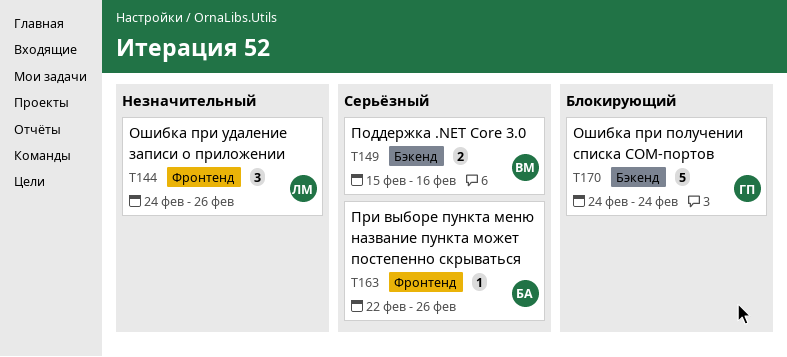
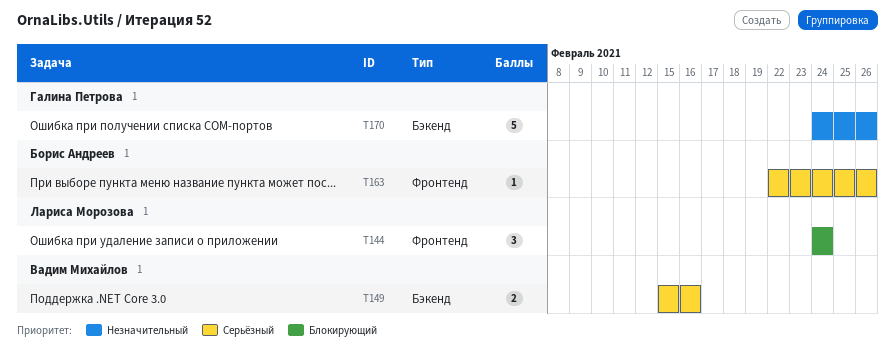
T144, priority: Незначительный -> Блокирующий
T144, due: Feb 26 -> Feb 24
T170, priority: Блокирующий -> Незначительный
T170, due: Feb 24 -> Feb 26

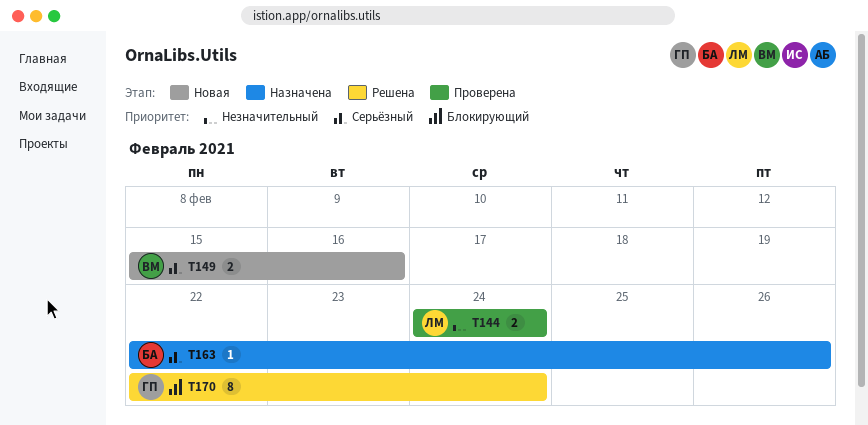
T144, priority: Блокирующий -> Незначительный
T144, estimate: 3 -> 2
T170, priority: Незначительный -> Блокирующий
T170, estimate: 5 -> 8
T170, start: Feb 24 -> Feb 22
T170, due: Feb 26 -> Feb 24

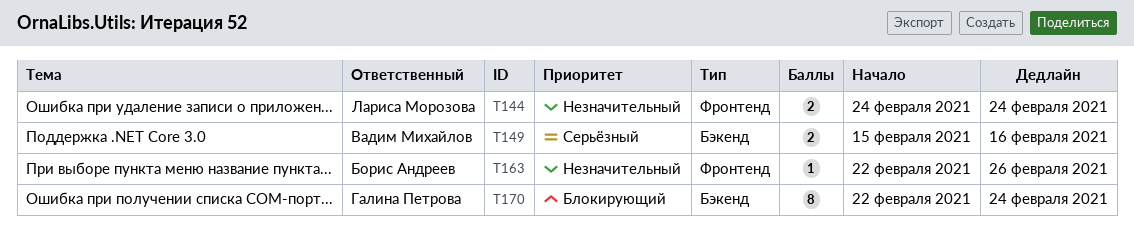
T163, priority: Серьёзный -> Незначительный

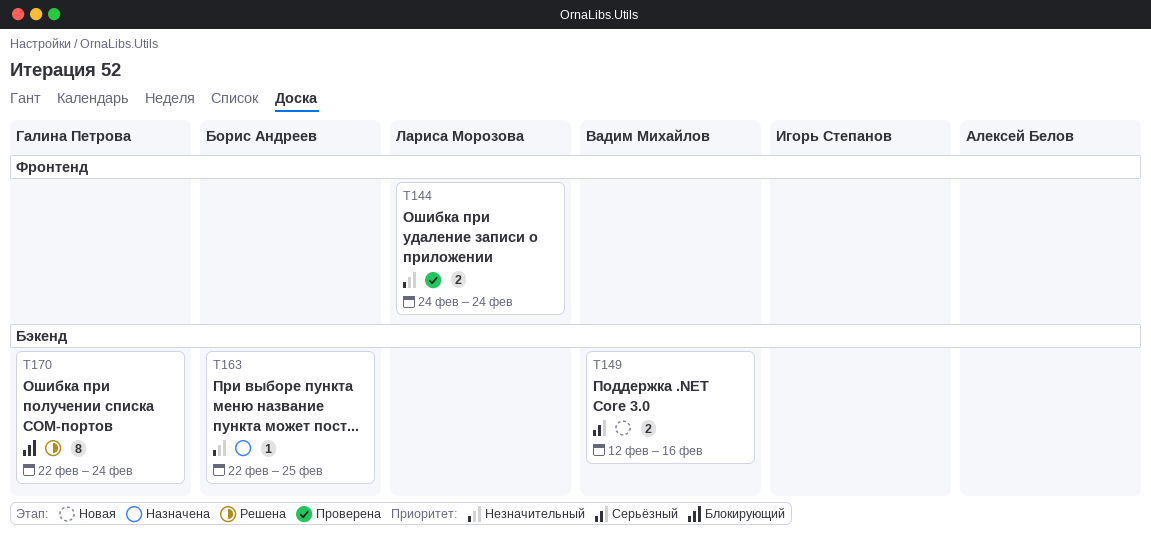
T149, start: Feb 15 -> Feb 12
T163, label: Фронтенд -> Бэкенд
T163, due: Feb 26 -> Feb 25

